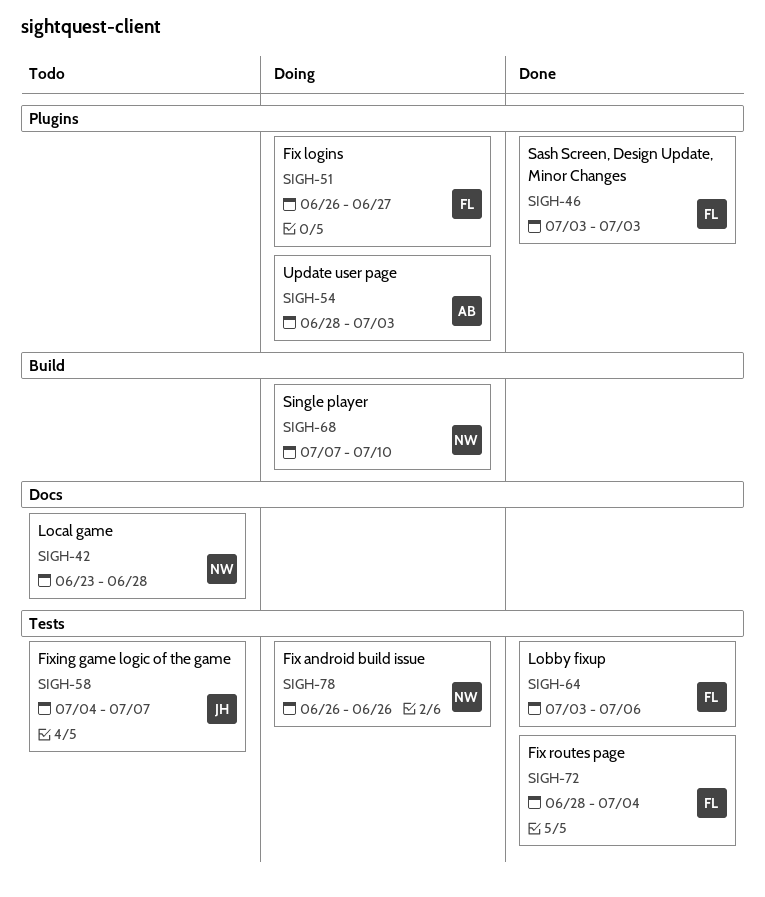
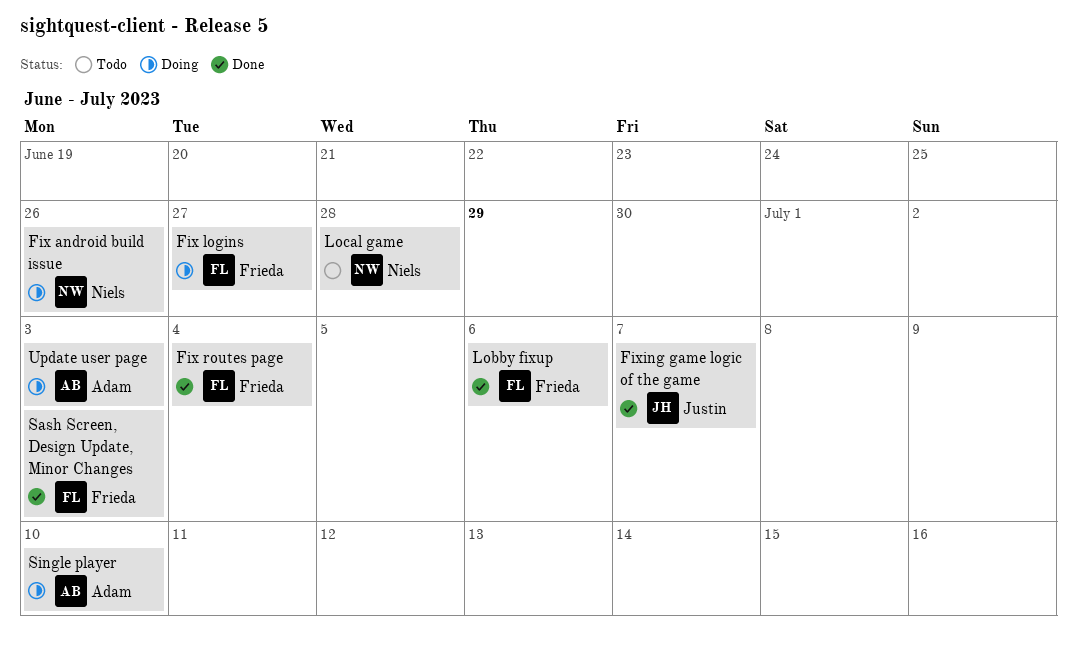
Fixing game logic of the game, status: Todo -> Done
Single player, owner: Niels -> Adam

